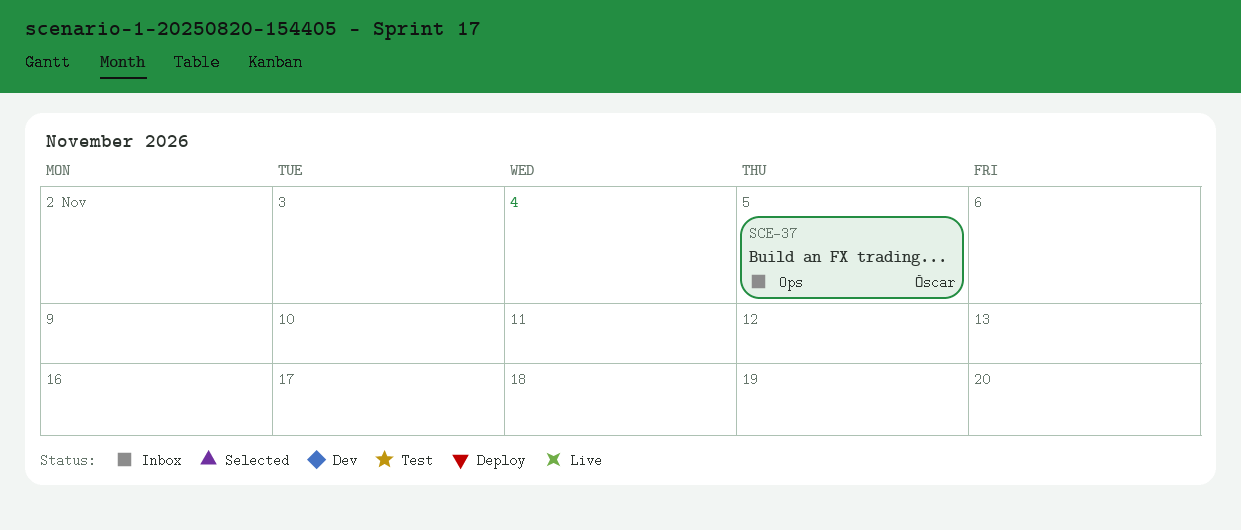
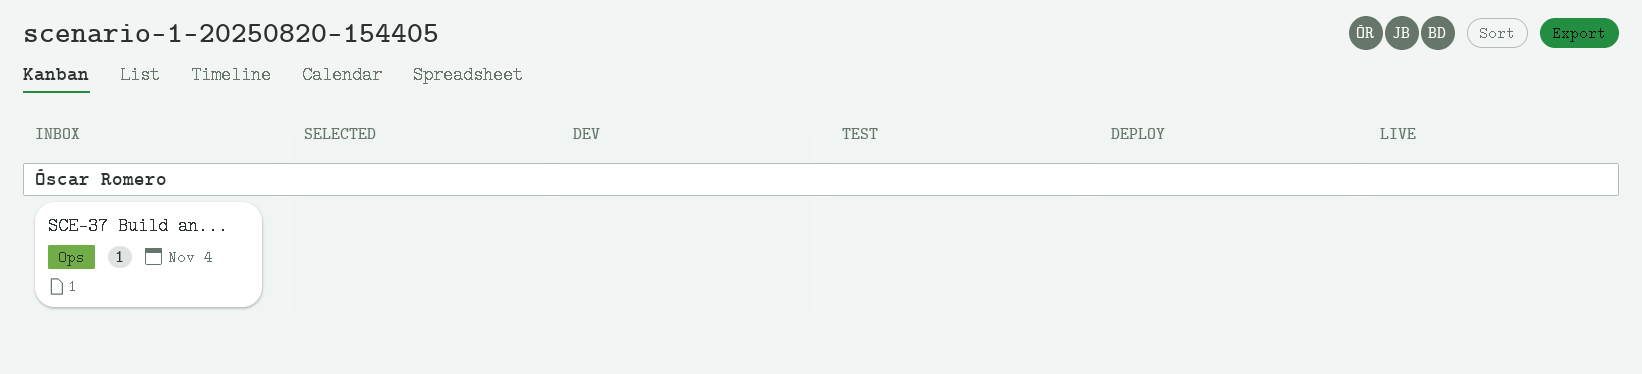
SCE-37, due: Nov 5 -> Nov 4

